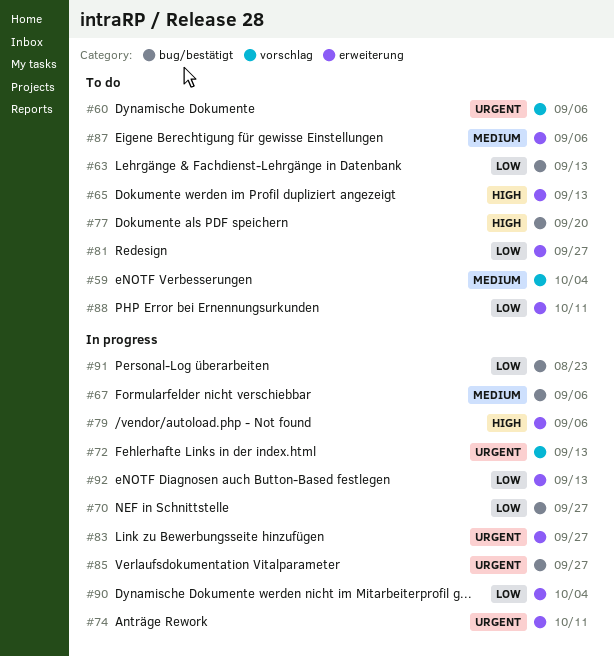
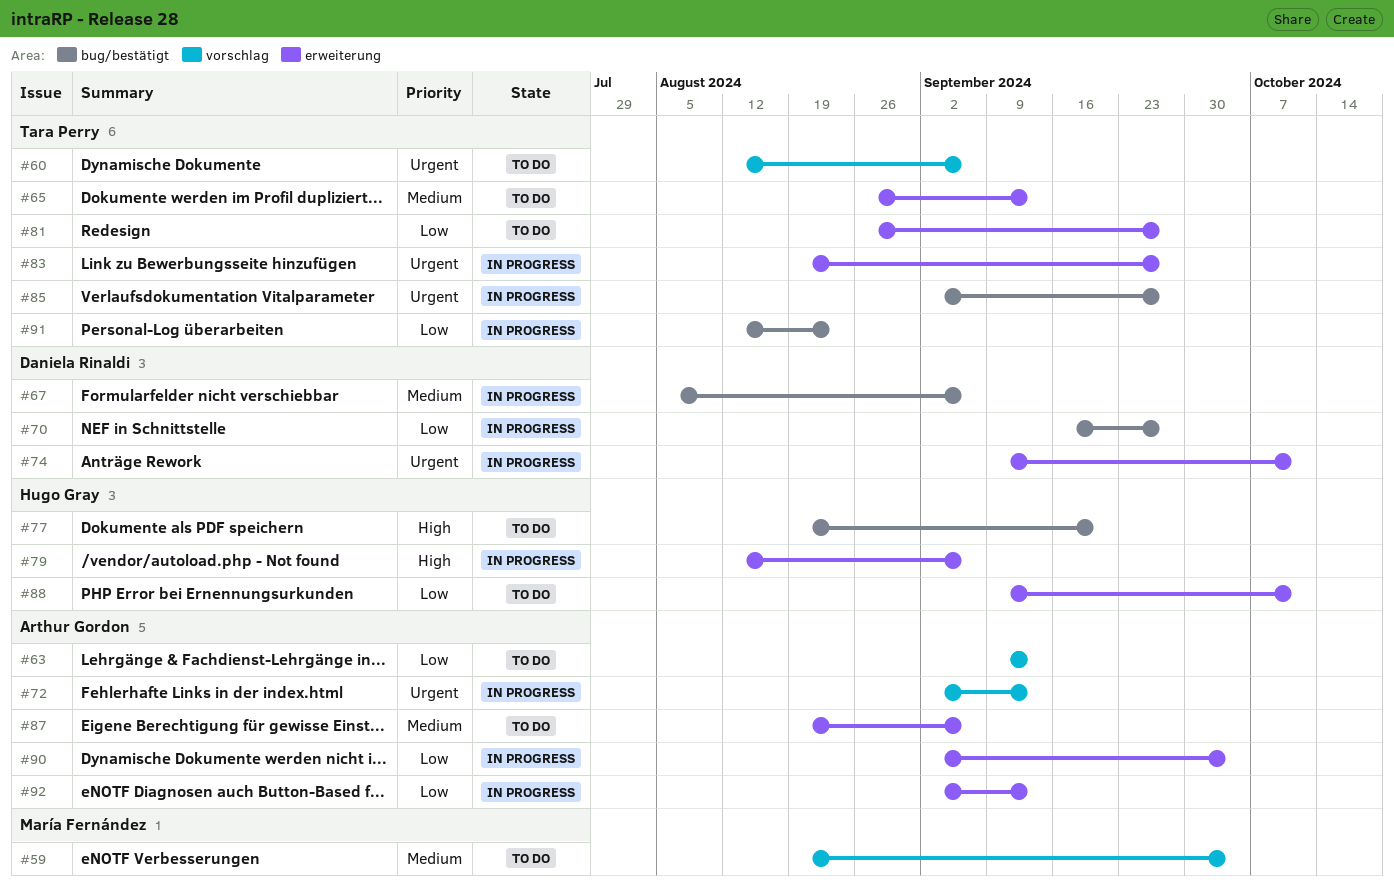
#63, label: bug/bestätigt -> vorschlag
#65, priority: High -> Medium

